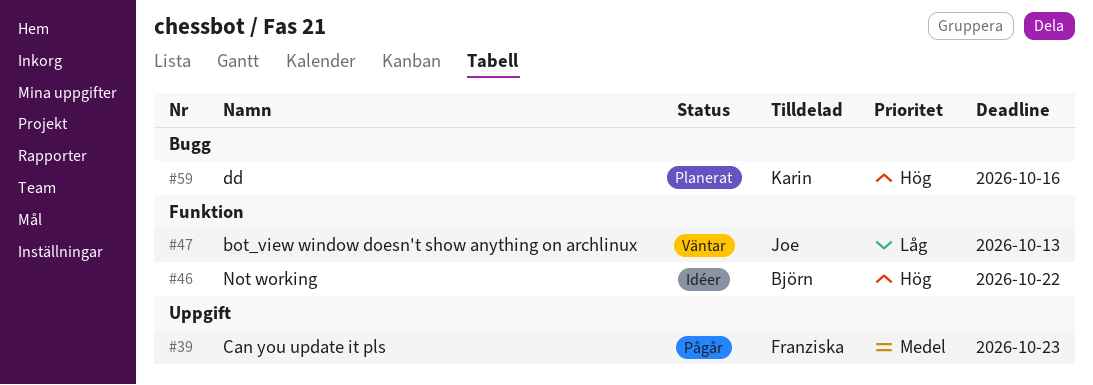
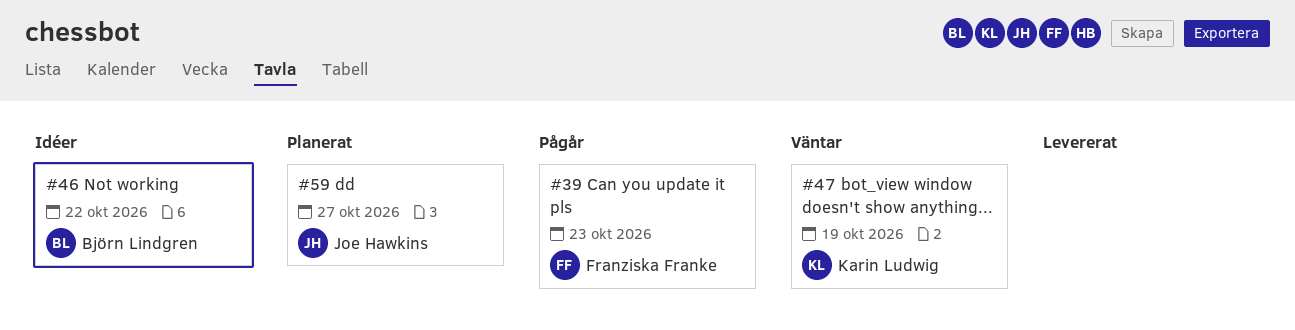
#47, owner: Joe Hawkins -> Karin Ludwig
#47, due: Oct 13 -> Oct 19
#59, owner: Karin Ludwig -> Joe Hawkins
#59, due: Oct 16 -> Oct 27

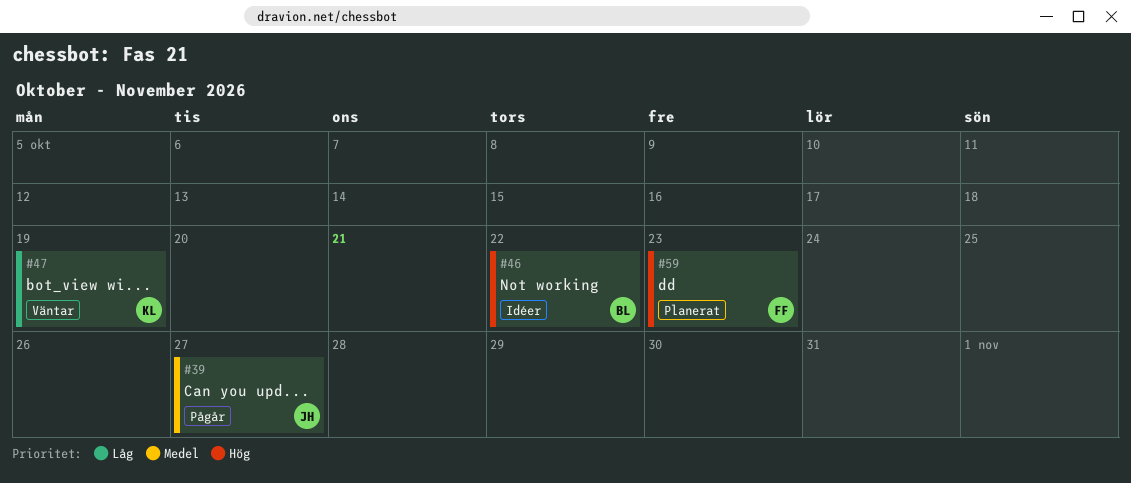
#39, owner: Franziska Franke -> Joe Hawkins
#39, due: Oct 23 -> Oct 27
#59, owner: Joe Hawkins -> Franziska Franke
#59, due: Oct 27 -> Oct 23

